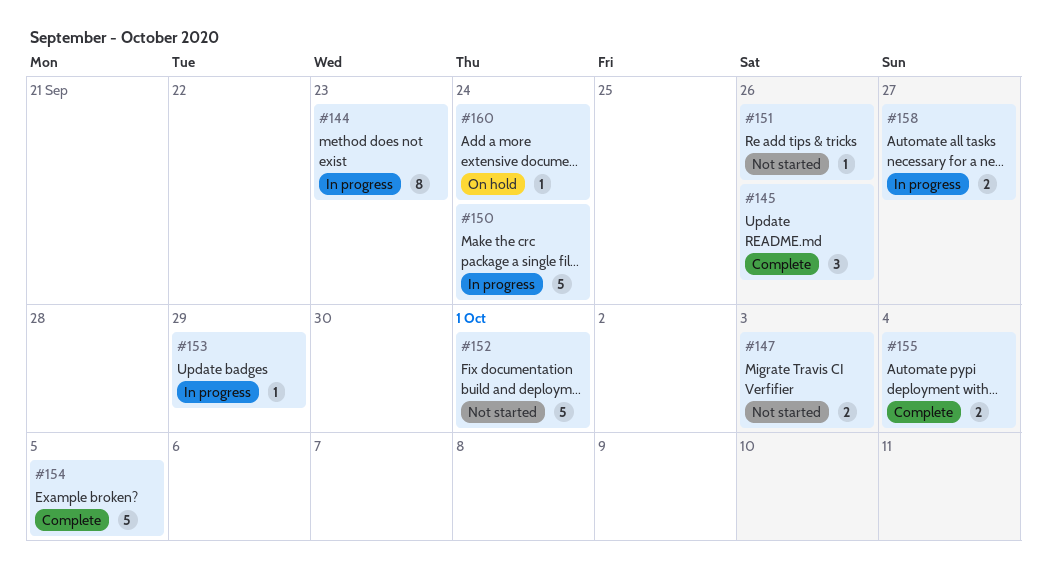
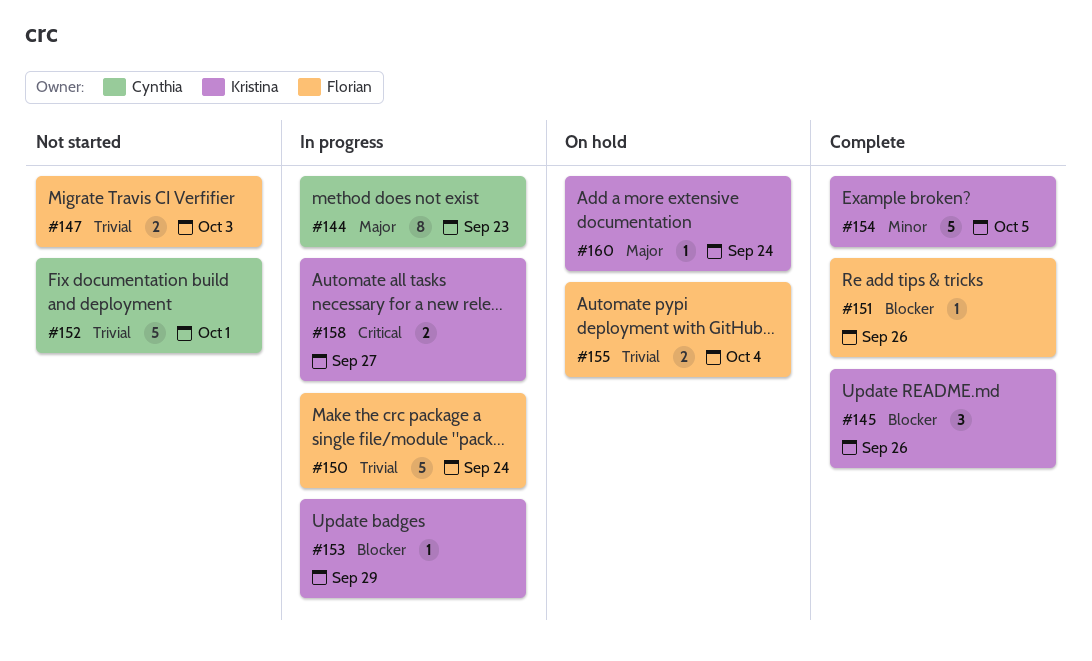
#151, status: Not started -> Complete
#155, status: Complete -> On hold

